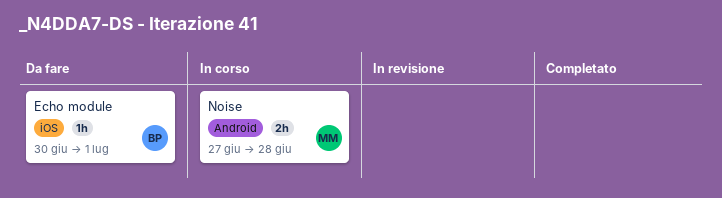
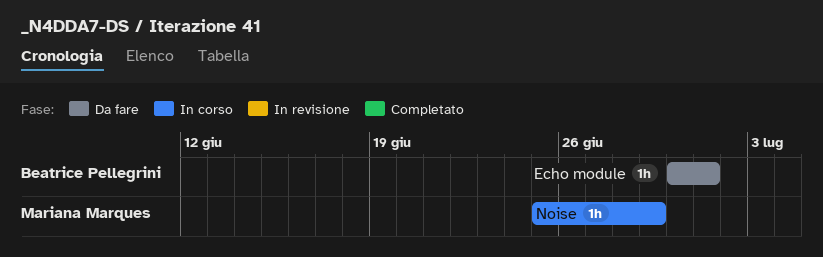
Noise, estimate: 2h -> 1h
Noise, start: Jun 27 -> Jun 25
Noise, due: Jun 28 -> Jun 29

